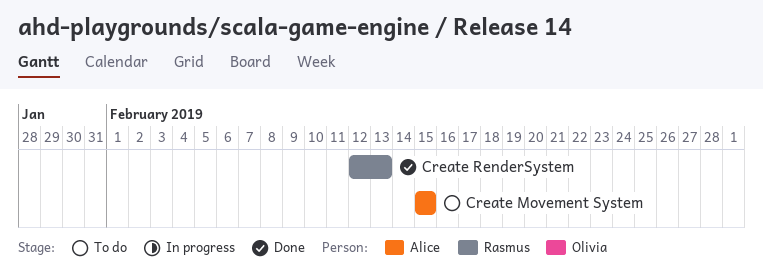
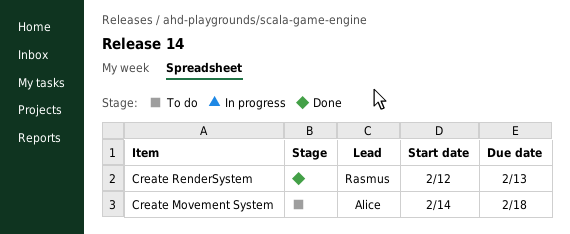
Create Movement System, start: Feb 15 -> Feb 14
Create Movement System, due: Feb 15 -> Feb 18

